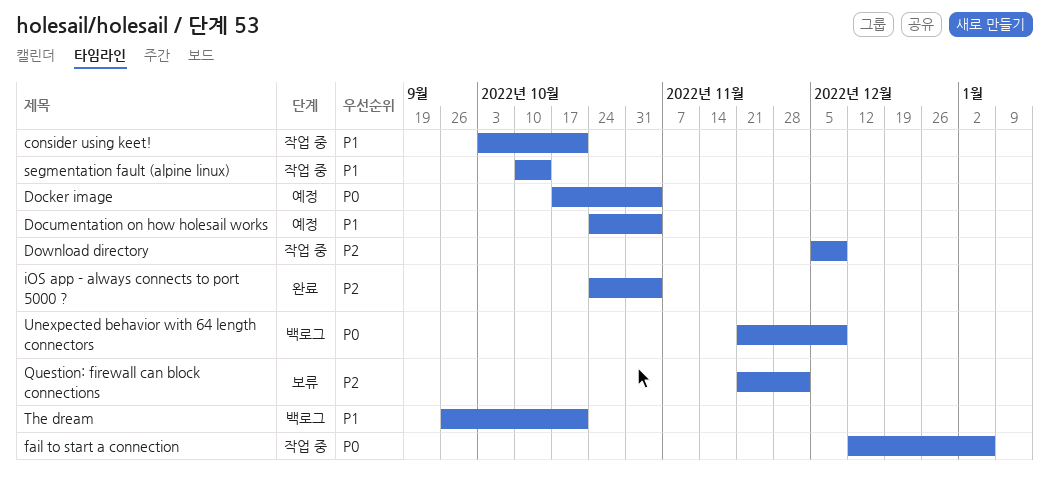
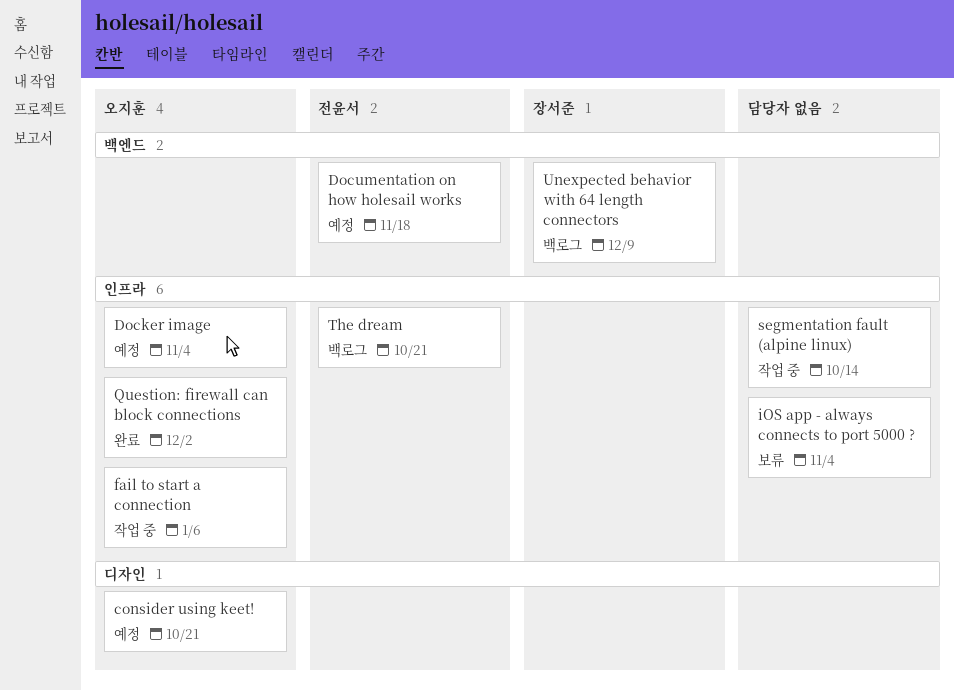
consider using keet!, status: 작업 중 -> 예정
Documentation on how holesail works, due: Nov 4 -> Nov 18
Download directory: present -> none
iOS app - always connects to port 5000 ?, status: 완료 -> 보류
Question: firewall can block connections, status: 보류 -> 완료

